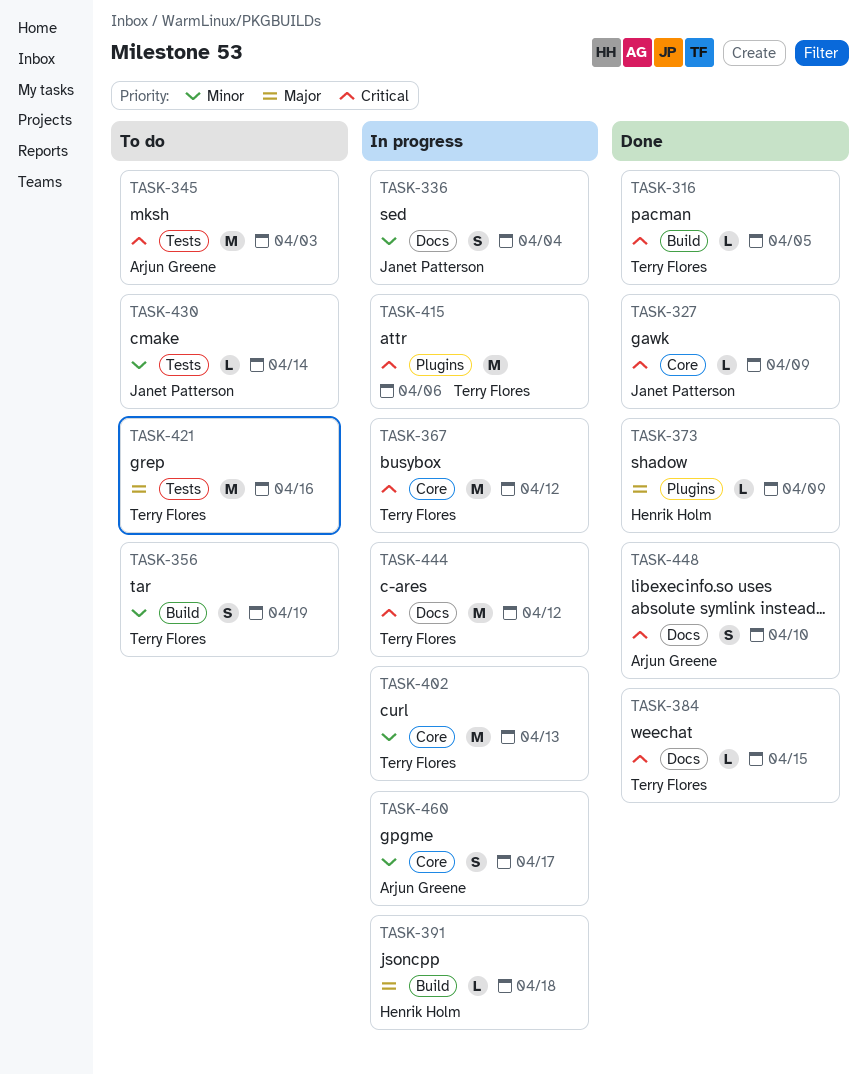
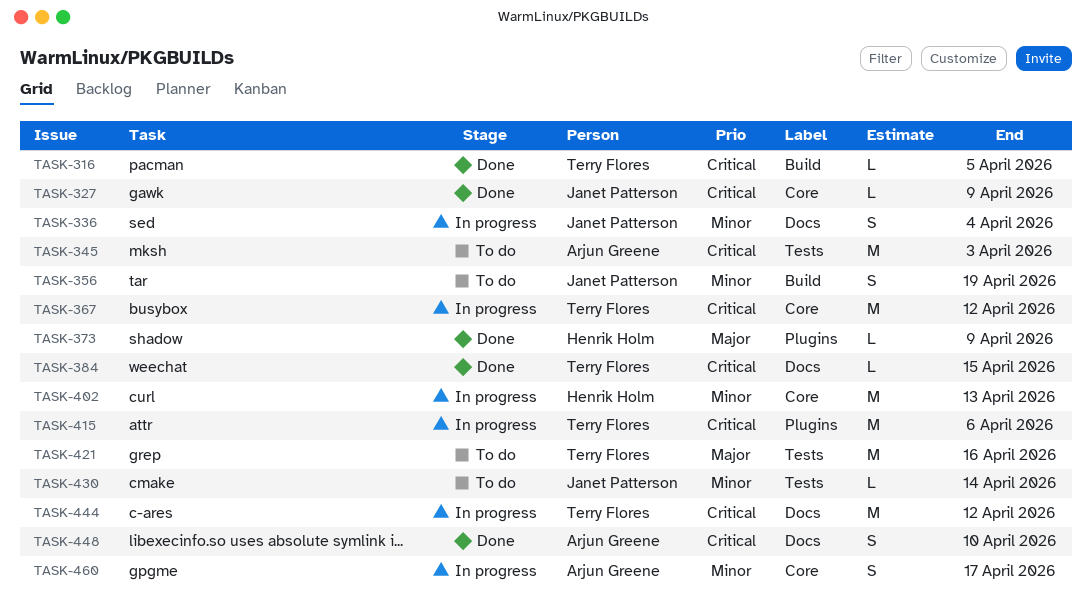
TASK-356, owner: Terry Flores -> Janet Patterson
TASK-391: present -> none
TASK-402, owner: Terry Flores -> Henrik Holm

